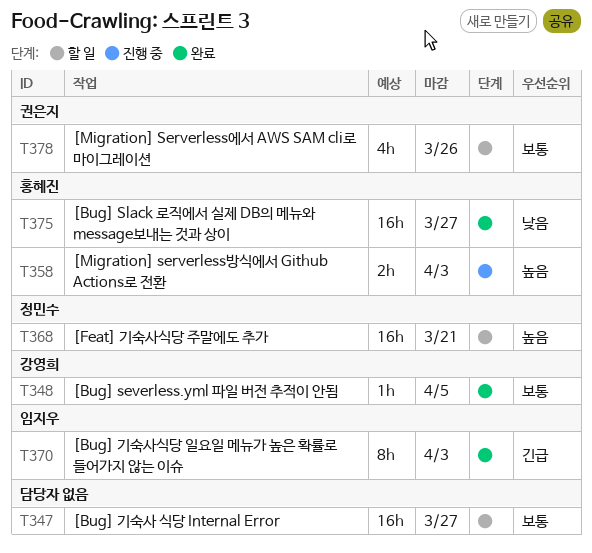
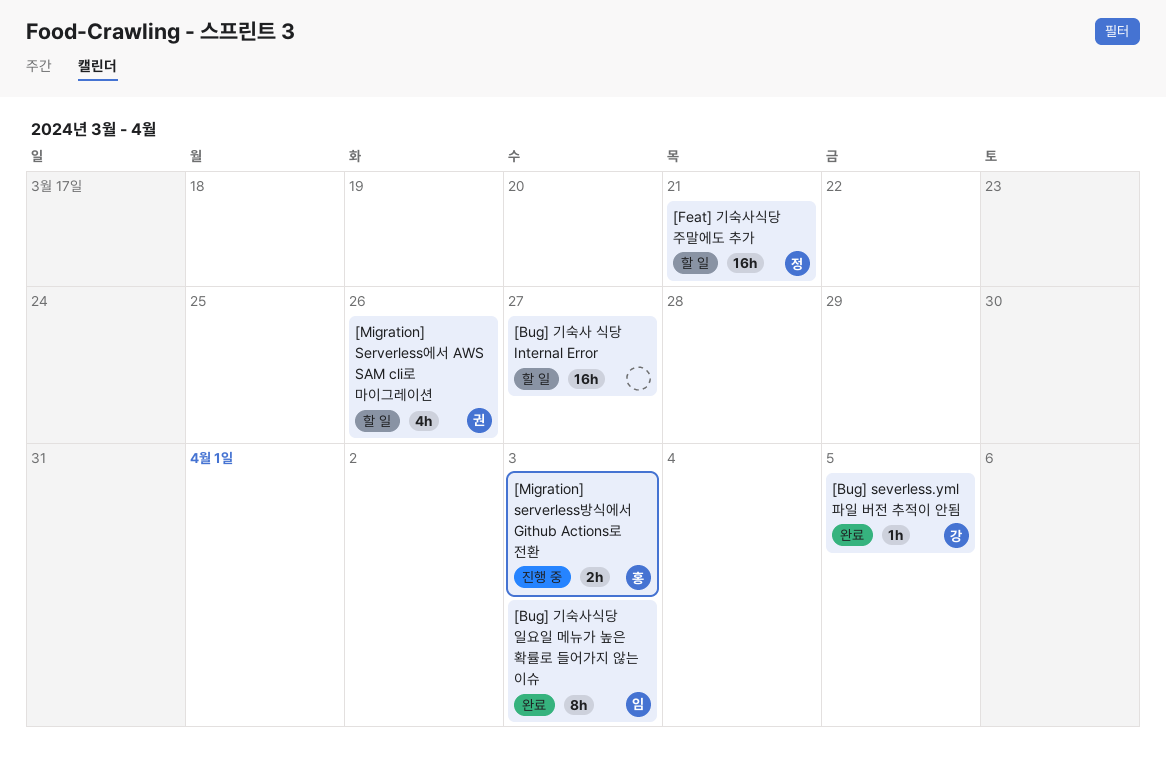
[Bug] Slack 로직에서 실제 DB의 메뉴와 message보내는 것과 상이: present -> none

